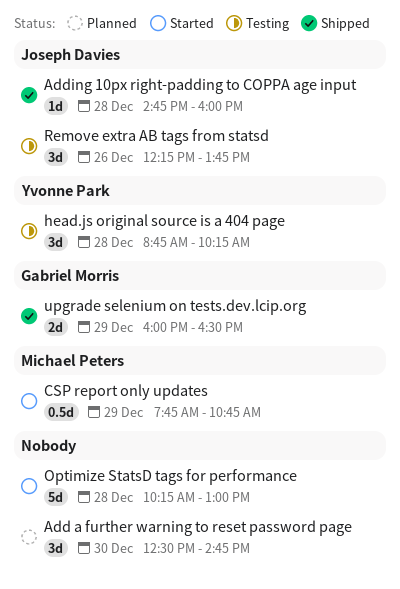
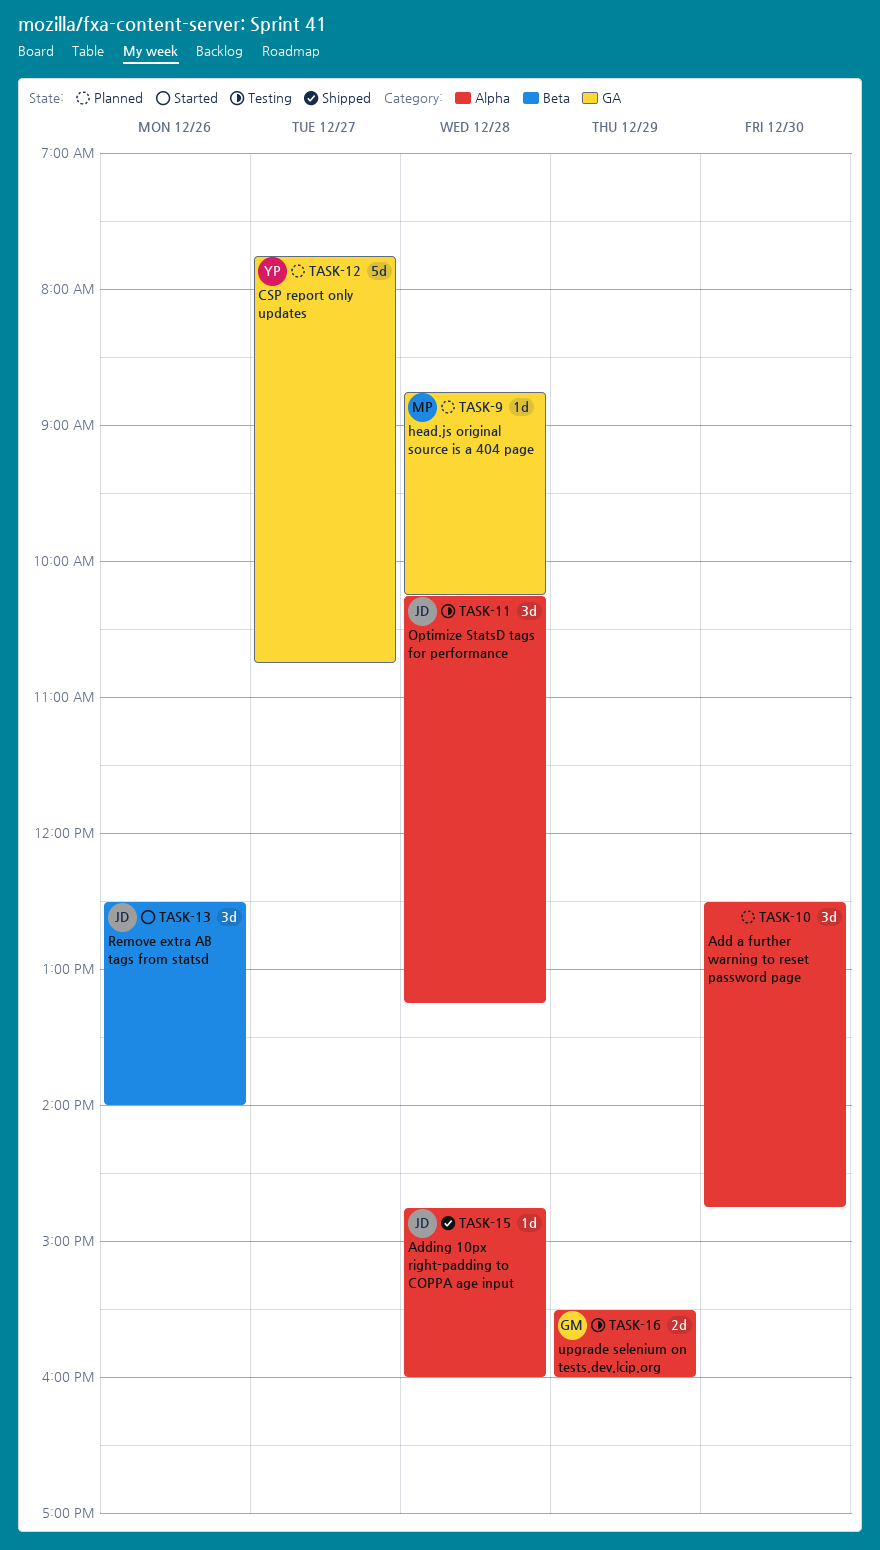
CSP report only updates, status: Started -> Planned
CSP report only updates, owner: Michael Peters -> Yvonne Park
CSP report only updates, estimate: 0.5d -> 5d
CSP report only updates, day: Dec 29 -> Dec 27
head.js original source is a 404 page, status: Testing -> Planned
head.js original source is a 404 page, owner: Yvonne Park -> Michael Peters
head.js original source is a 404 page, estimate: 3d -> 1d
Optimize StatsD tags for performance, status: Started -> Testing
Optimize StatsD tags for performance, owner: none -> Joseph Davies
Optimize StatsD tags for performance, estimate: 5d -> 3d
Optimize StatsD tags for performance, ends: 13:00 -> 13:15
Remove extra AB tags from statsd, status: Testing -> Started
Remove extra AB tags from statsd, begins: 12:15 -> 12:30
Remove extra AB tags from statsd, ends: 13:45 -> 14:00
upgrade selenium on tests.dev.lcip.org, status: Shipped -> Testing
upgrade selenium on tests.dev.lcip.org, begins: 16:00 -> 15:30
upgrade selenium on tests.dev.lcip.org, ends: 16:30 -> 16:00

